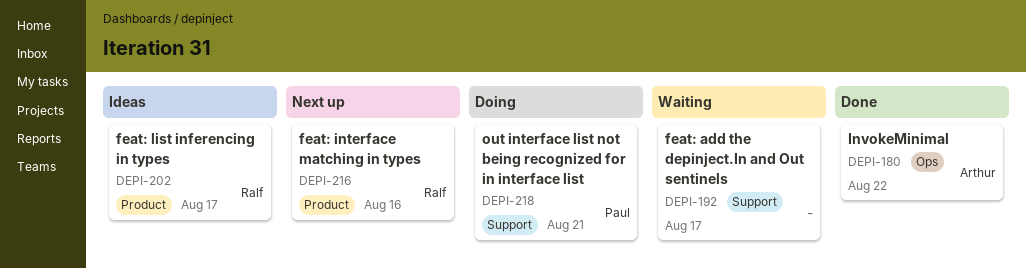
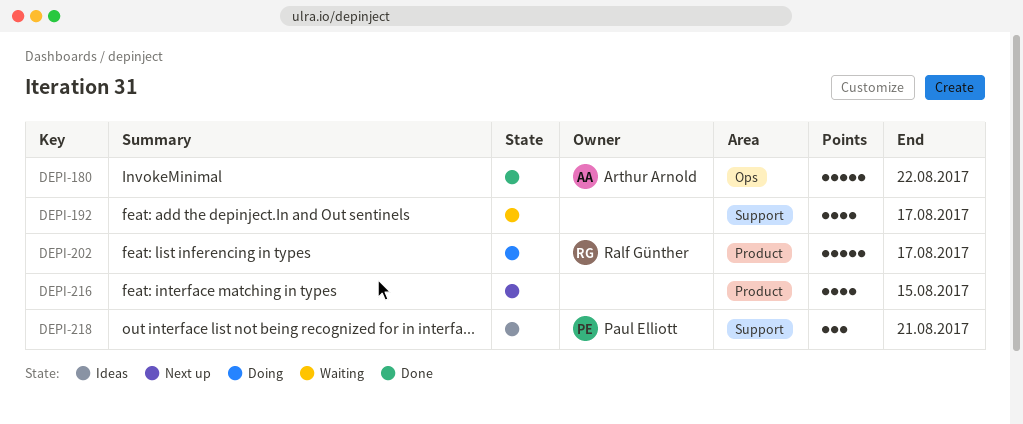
DEPI-202, status: Ideas -> Doing
DEPI-216, owner: Ralf Günther -> none
DEPI-216, due: Aug 16 -> Aug 15
DEPI-218, status: Doing -> Ideas

